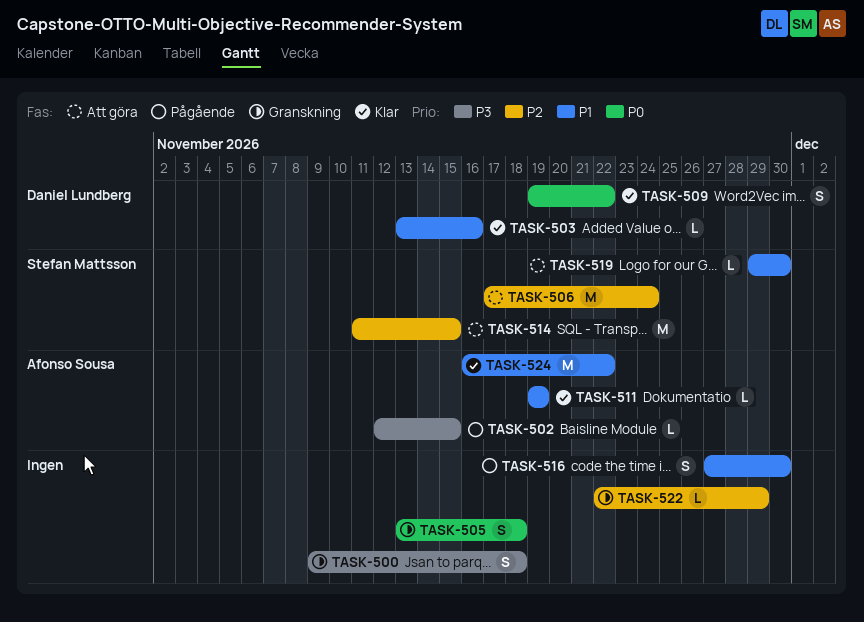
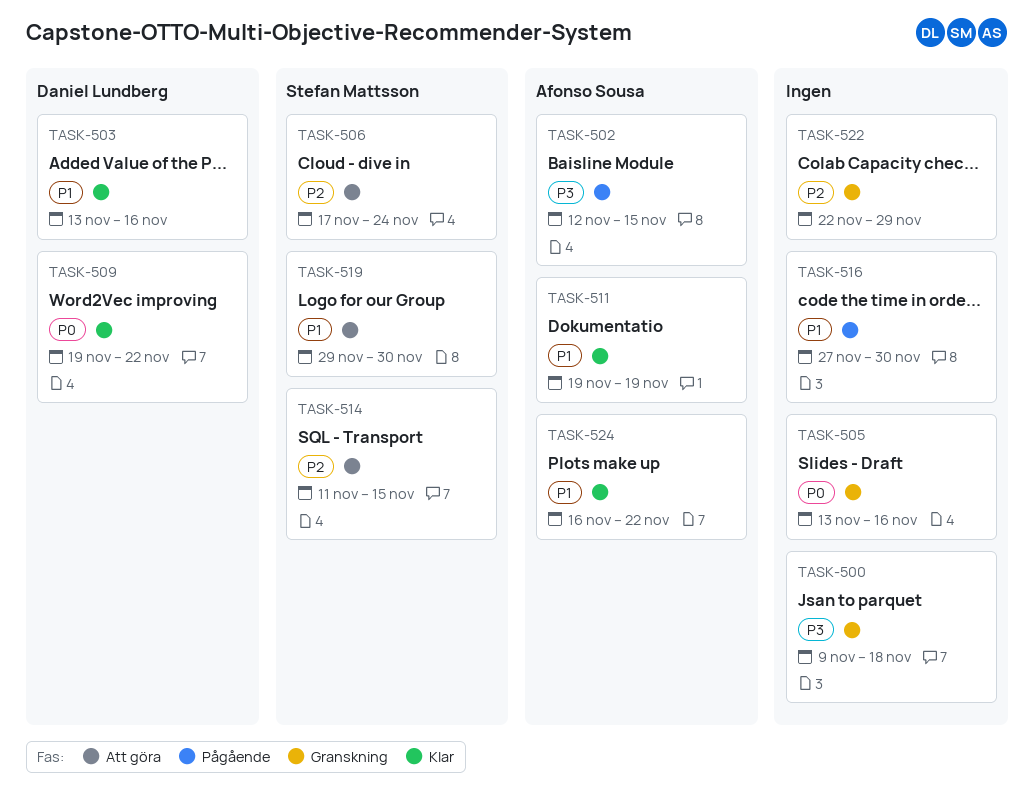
TASK-505, due: Nov 18 -> Nov 16

